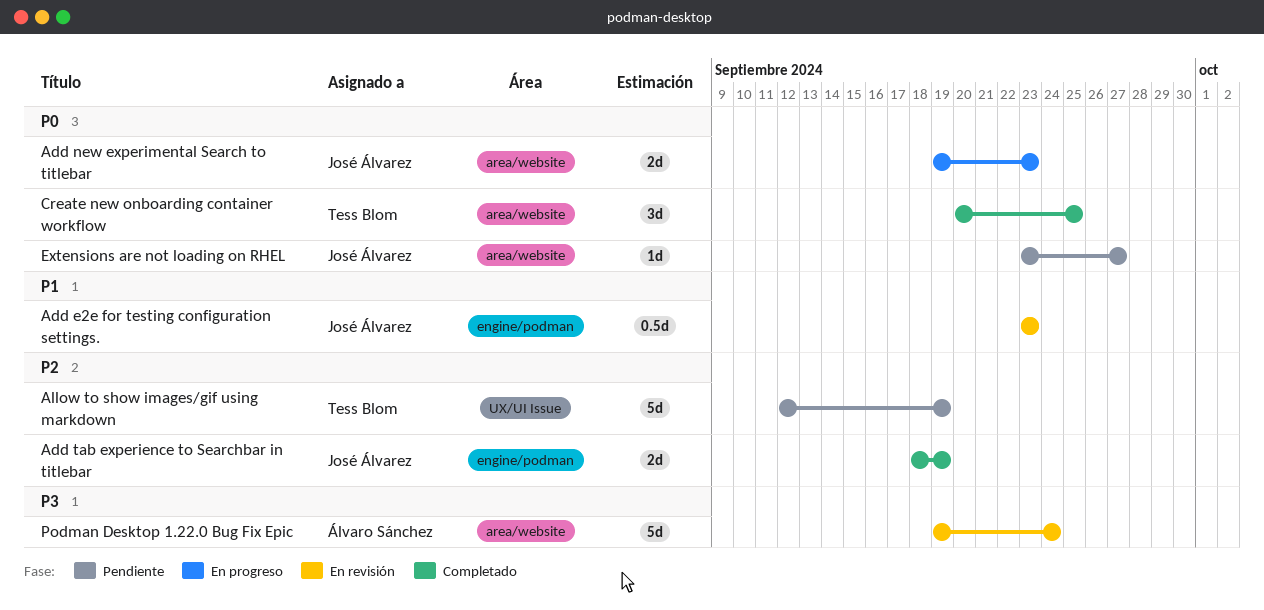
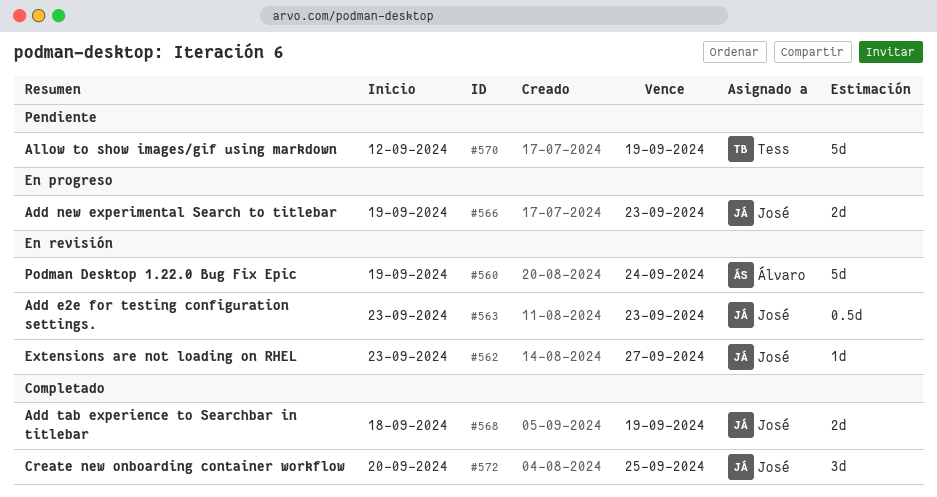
Create new onboarding container workflow, owner: Tess Blom -> José Álvarez
Extensions are not loading on RHEL, status: Pendiente -> En revisión

